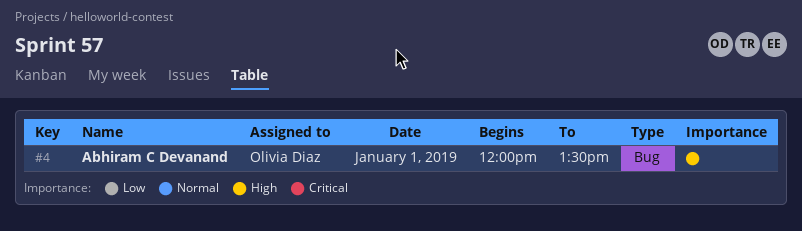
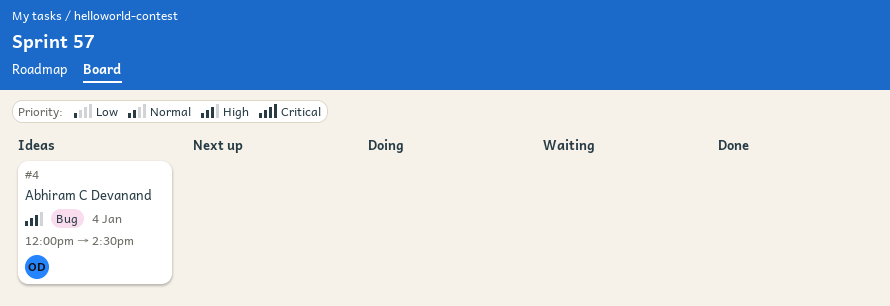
#4, day: Jan 1 -> Jan 4
#4, ends: 13:30 -> 14:30

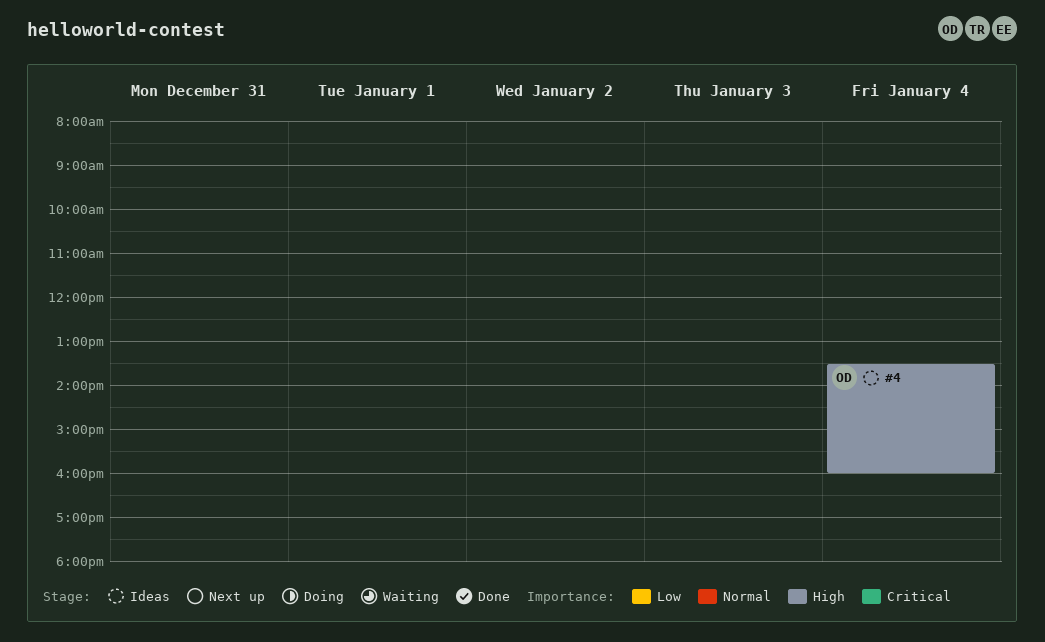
#4, begins: 12:00 -> 13:30
#4, ends: 14:30 -> 16:00

